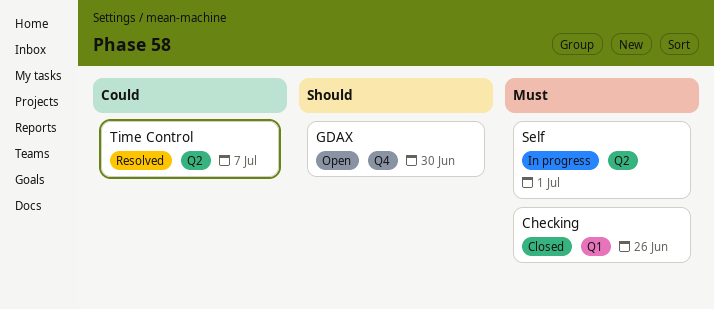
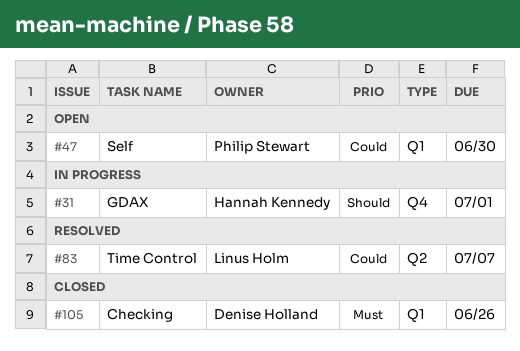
GDAX, status: Open -> In progress
GDAX, due: Jun 30 -> Jul 1
Self, status: In progress -> Open
Self, priority: Must -> Could
Self, label: Q2 -> Q1
Self, due: Jul 1 -> Jun 30

